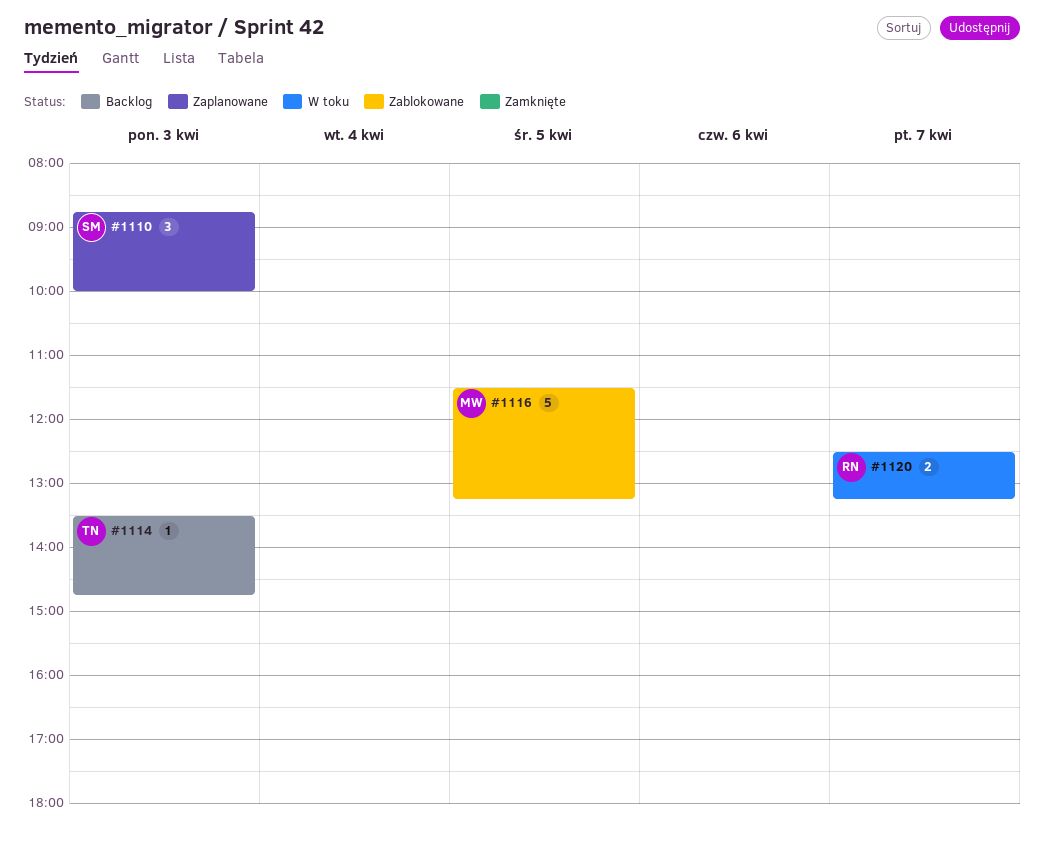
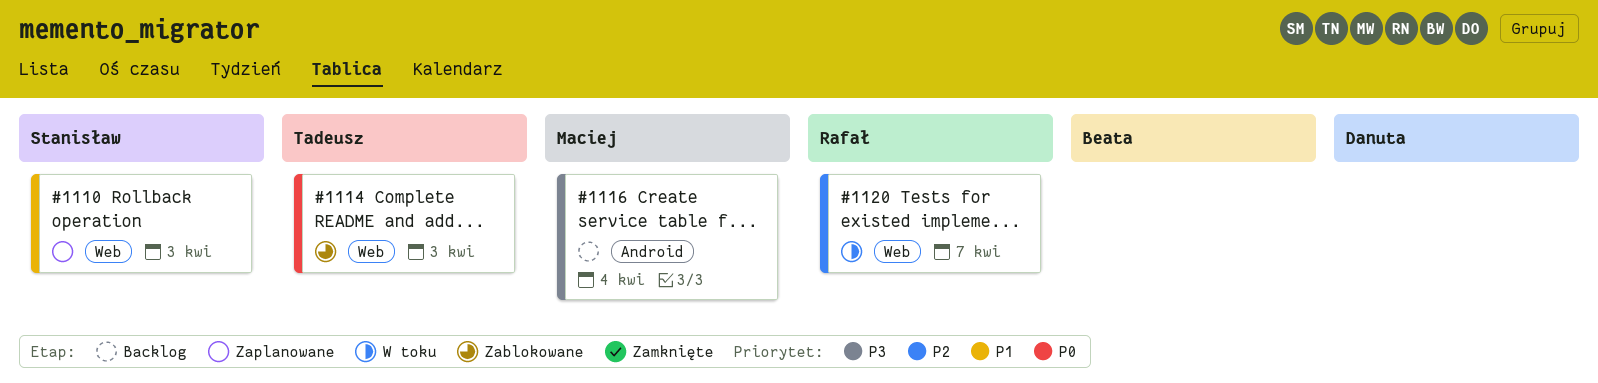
#1114, status: Backlog -> Zablokowane
#1116, status: Zablokowane -> Backlog
#1116, day: Apr 5 -> Apr 4

